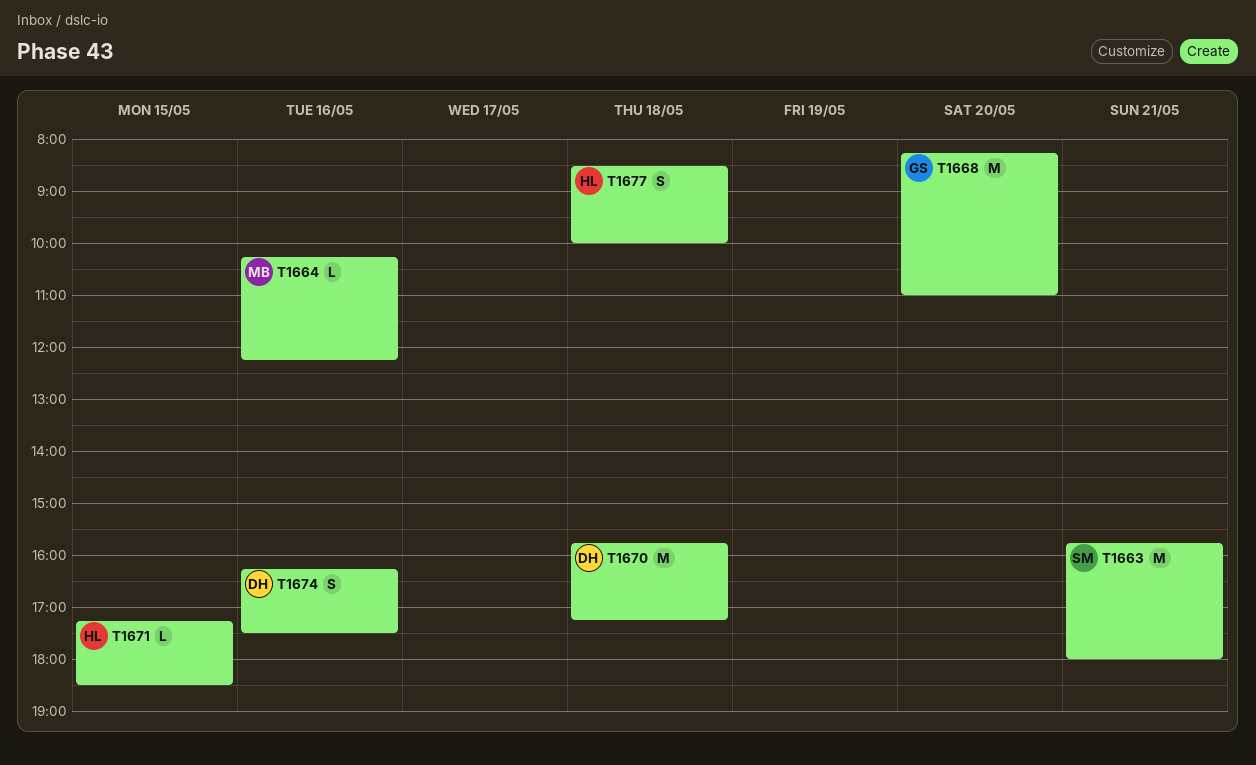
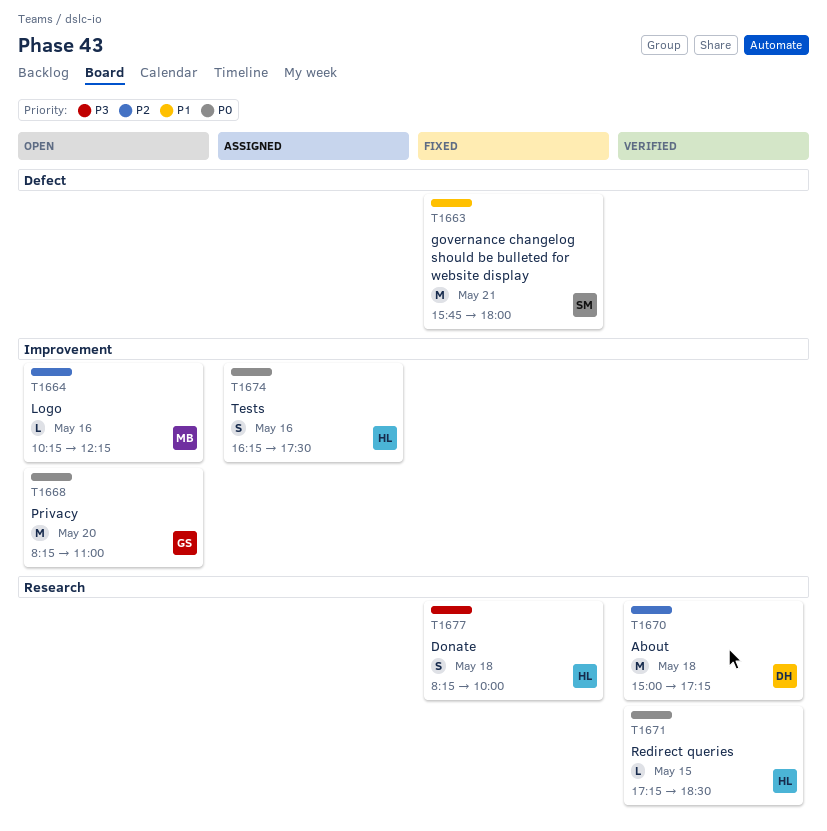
T1670, begins: 15:45 -> 15:00
T1674, owner: DH -> HL
T1677, begins: 08:30 -> 08:15

